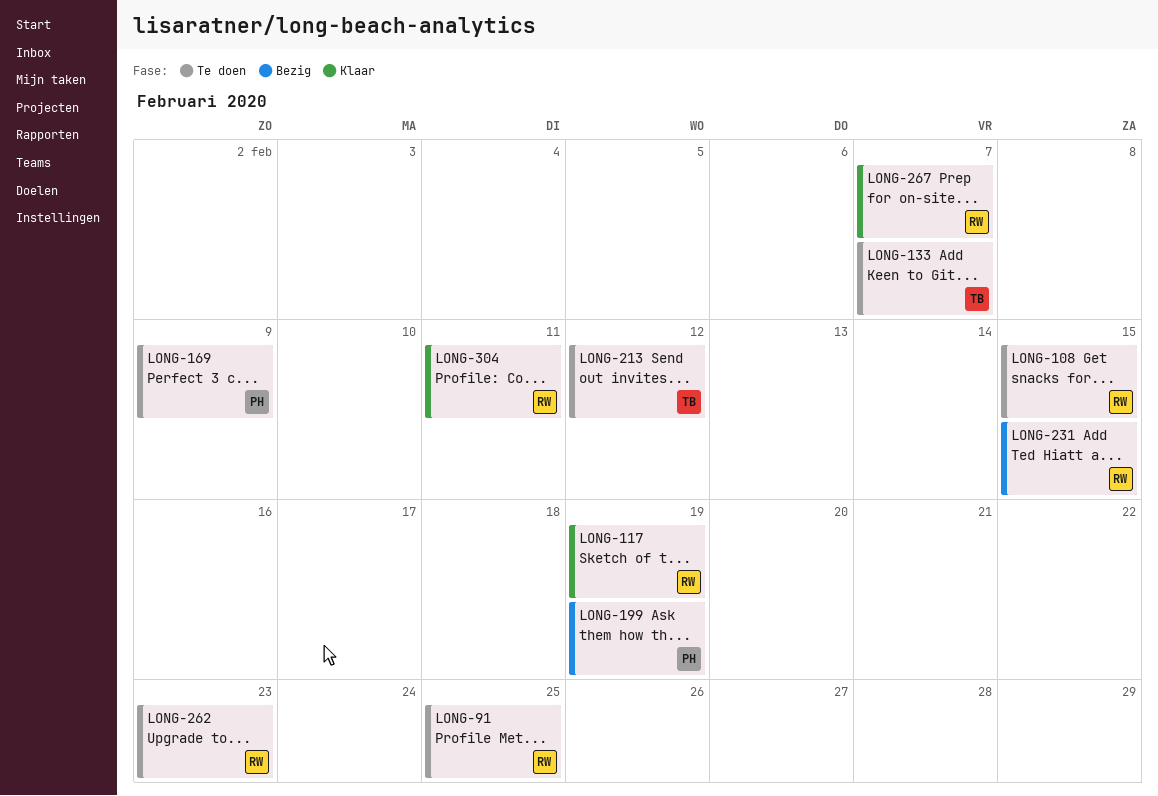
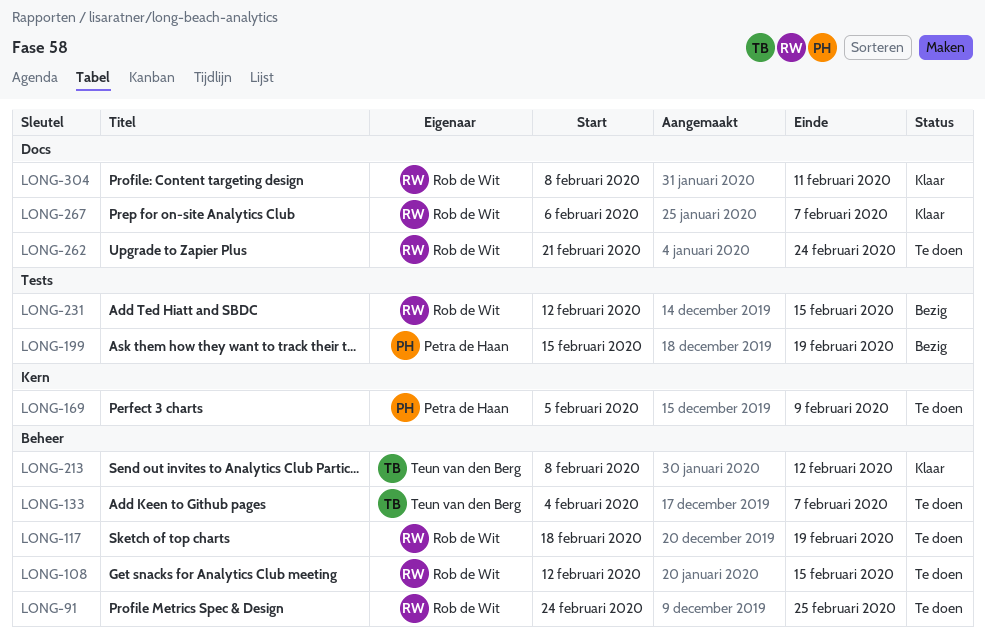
LONG-117, status: Klaar -> Te doen
LONG-213, status: Te doen -> Klaar
LONG-262, due: Feb 23 -> Feb 24

